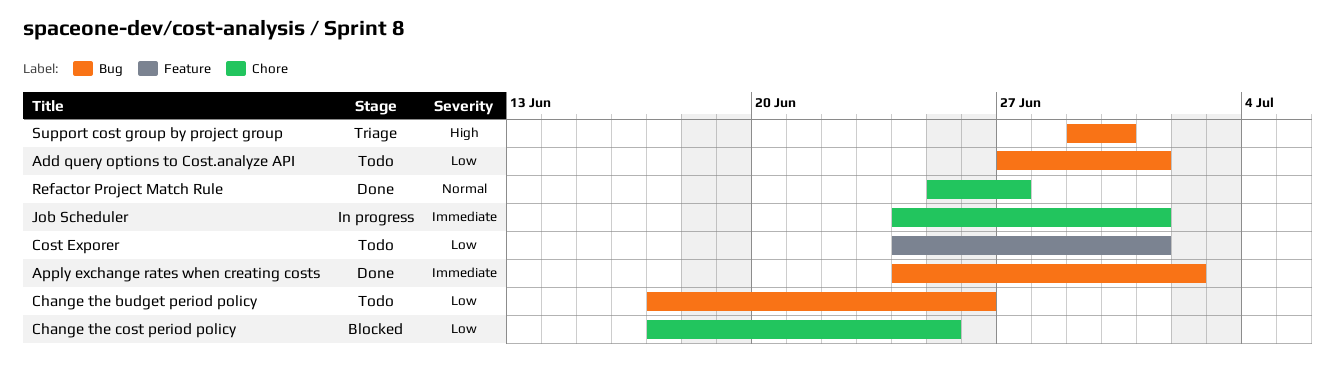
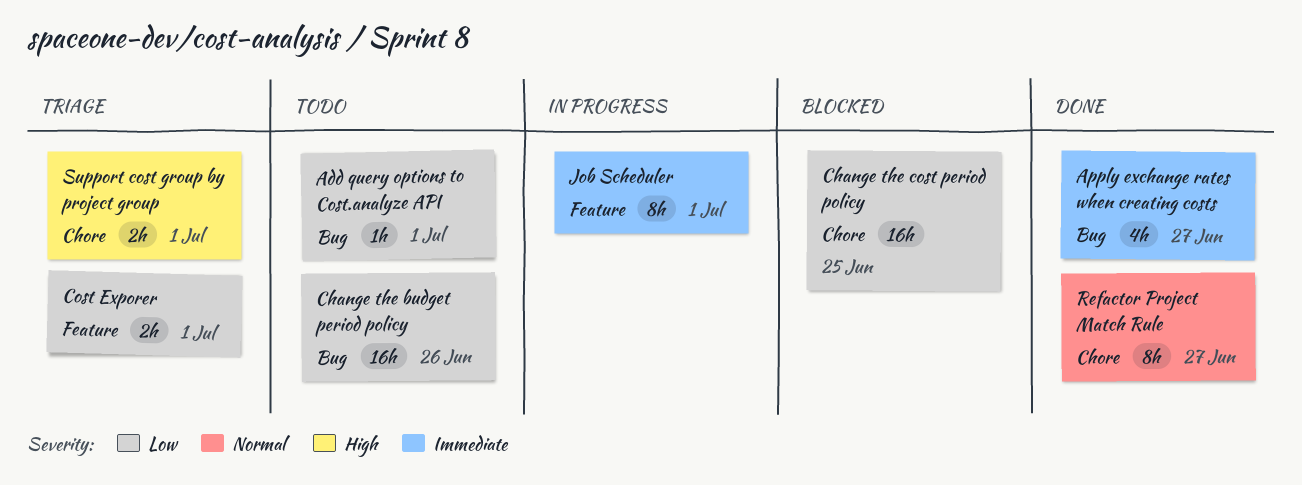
Apply exchange rates when creating costs, due: Jul 2 -> Jun 27
Cost Exporer, status: Todo -> Triage
Job Scheduler, label: Chore -> Feature
Support cost group by project group, label: Bug -> Chore
Support cost group by project group, due: Jun 30 -> Jul 1

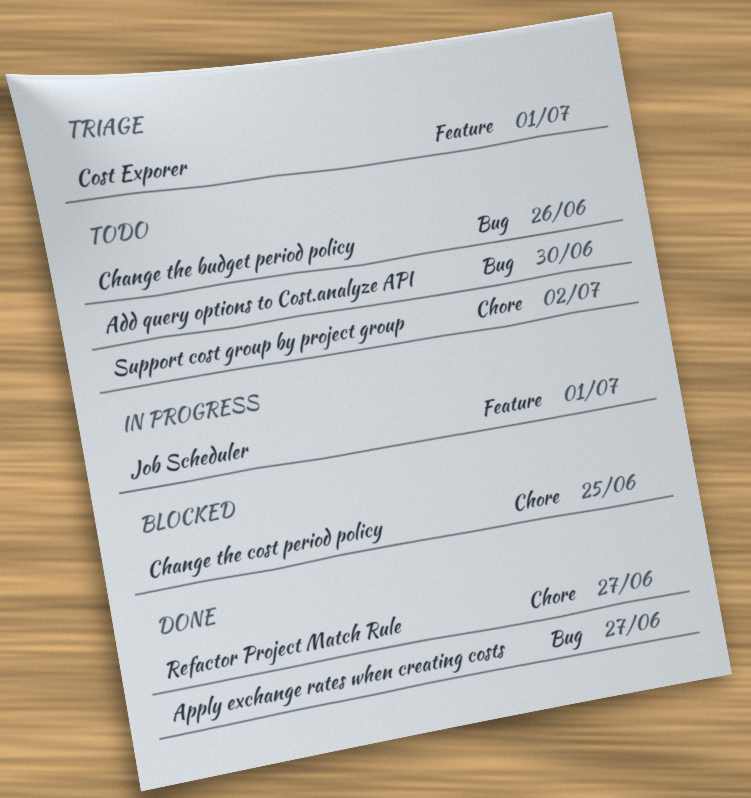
Add query options to Cost.analyze API, due: Jul 1 -> Jun 30
Support cost group by project group, status: Triage -> Todo
Support cost group by project group, due: Jul 1 -> Jul 2

